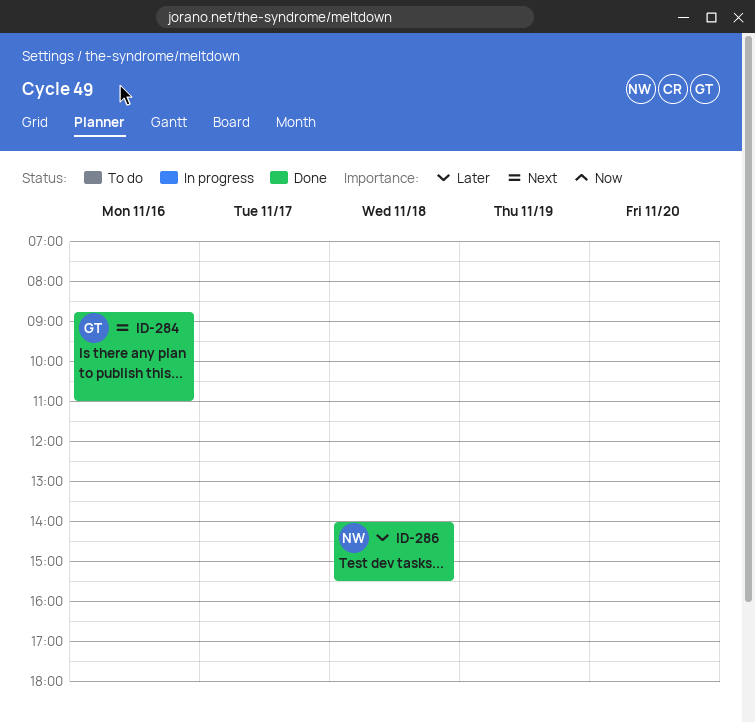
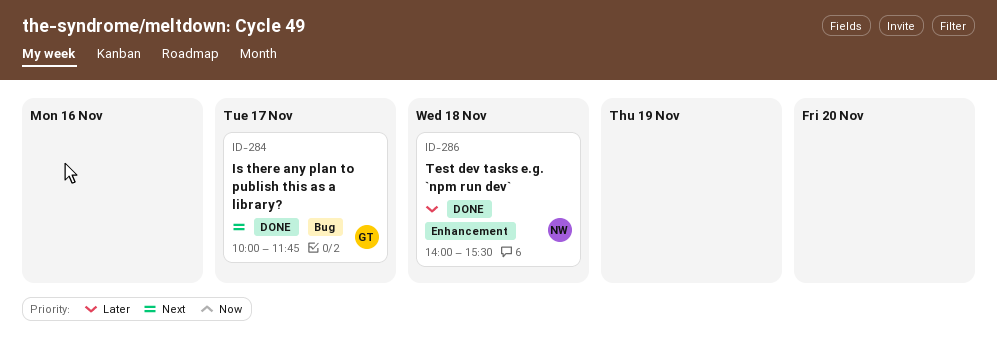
ID-284, day: Nov 16 -> Nov 17
ID-284, begins: 08:45 -> 10:00
ID-284, ends: 11:00 -> 11:45

